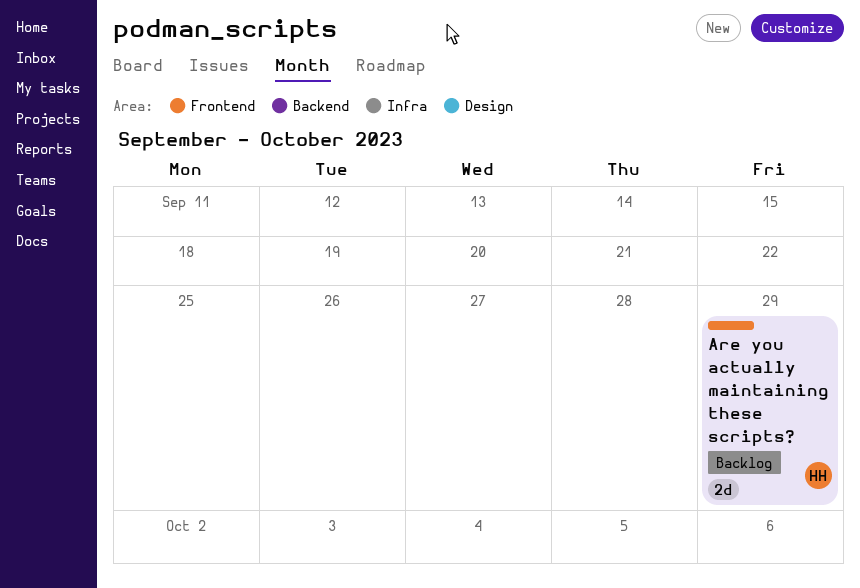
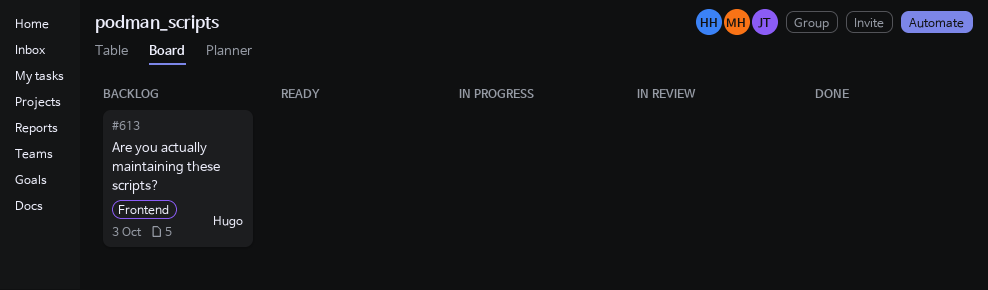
Are you actually maintaining these scripts?, due: Sep 29 -> Oct 3

